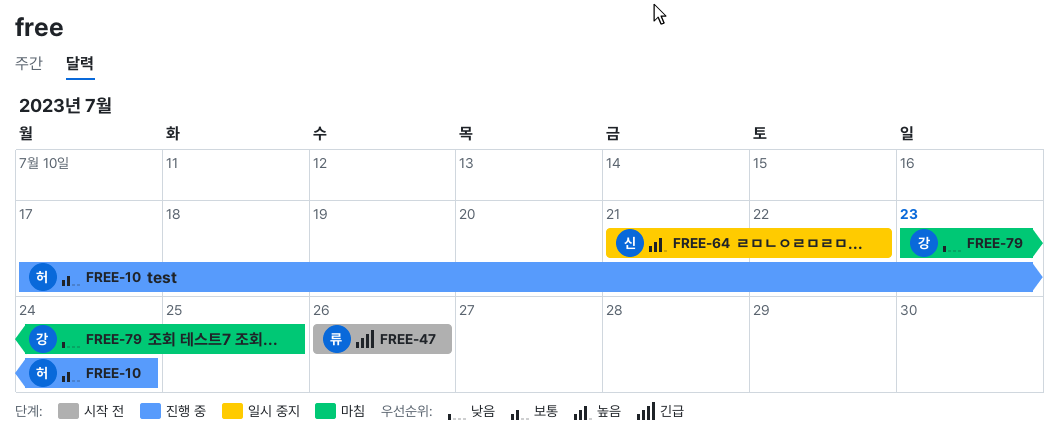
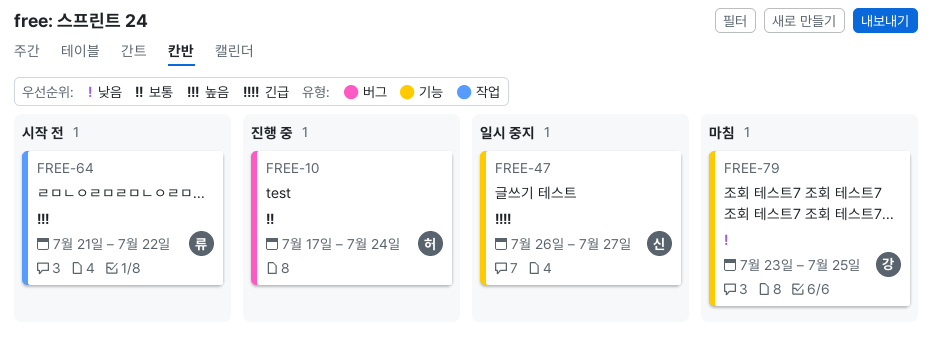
FREE-47, status: 시작 전 -> 일시 중지
FREE-47, owner: 류 -> 신
FREE-47, due: Jul 26 -> Jul 27
FREE-64, status: 일시 중지 -> 시작 전
FREE-64, owner: 신 -> 류

